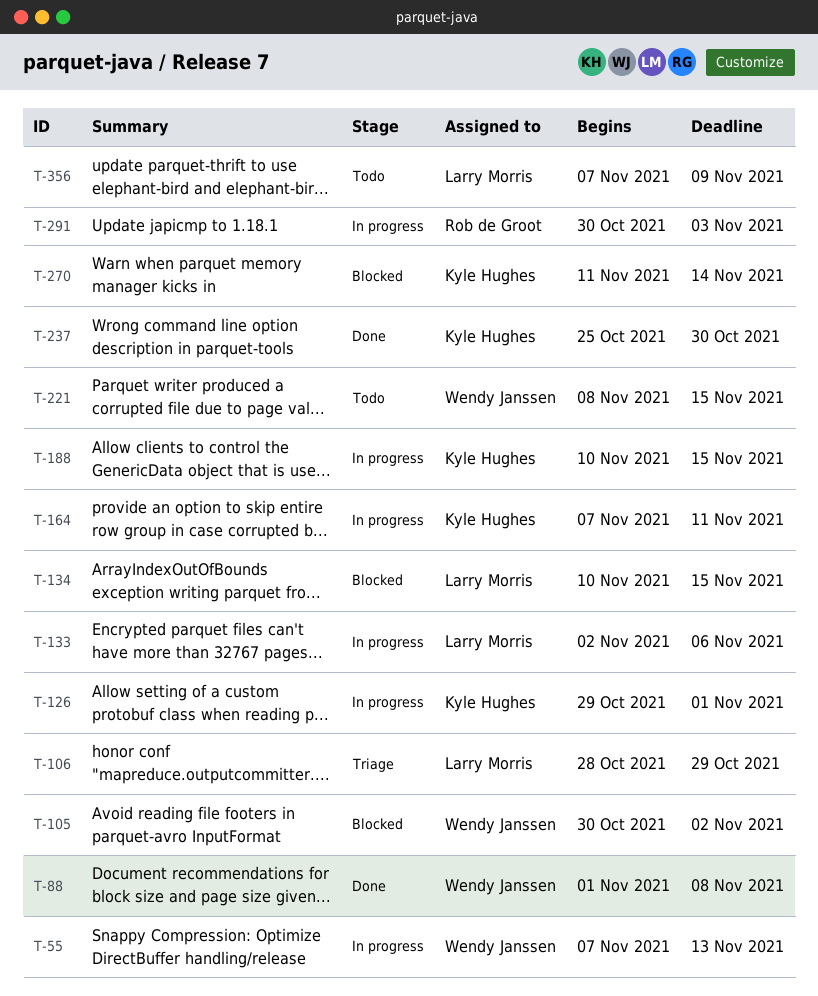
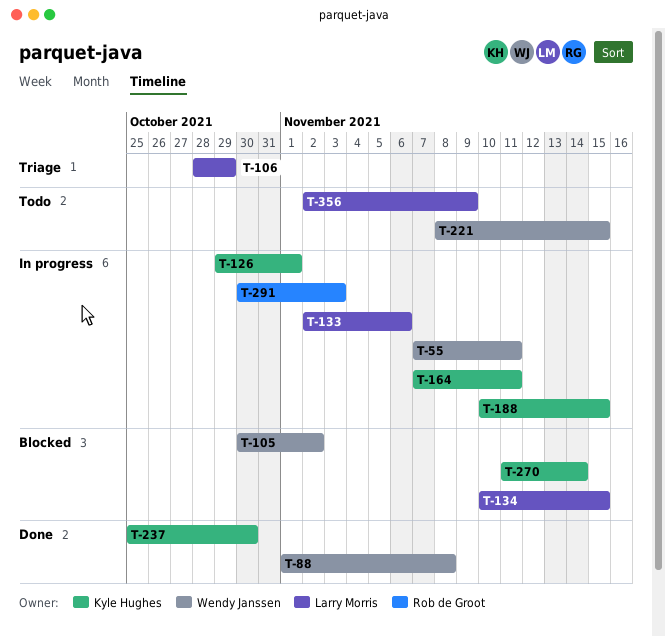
T-55, due: Nov 13 -> Nov 11
T-356, start: Nov 7 -> Nov 2

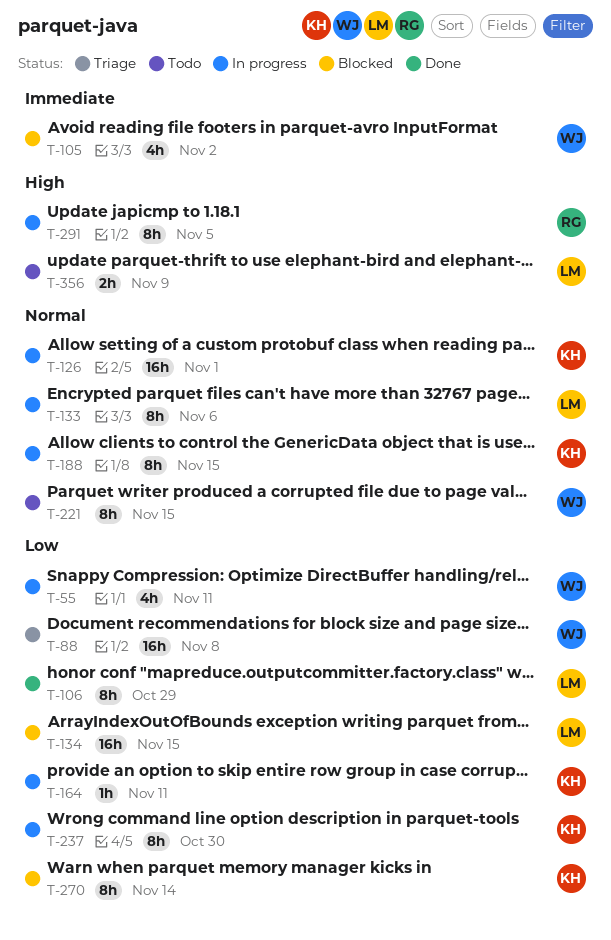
T-88, status: Done -> Triage
T-106, status: Triage -> Done
T-237, status: Done -> In progress
T-291, due: Nov 3 -> Nov 5

